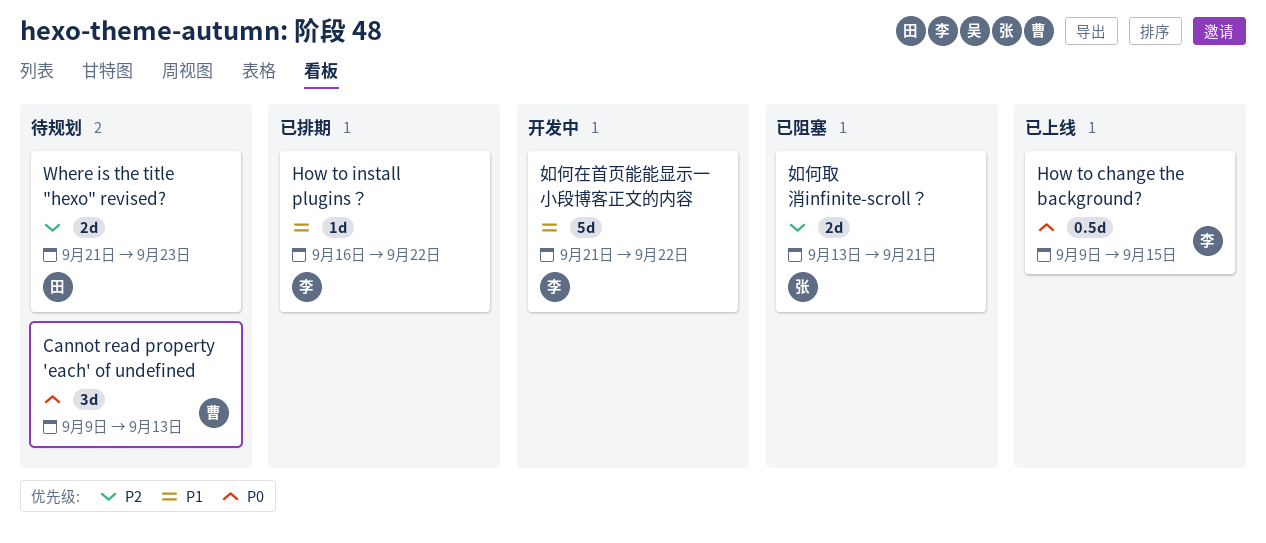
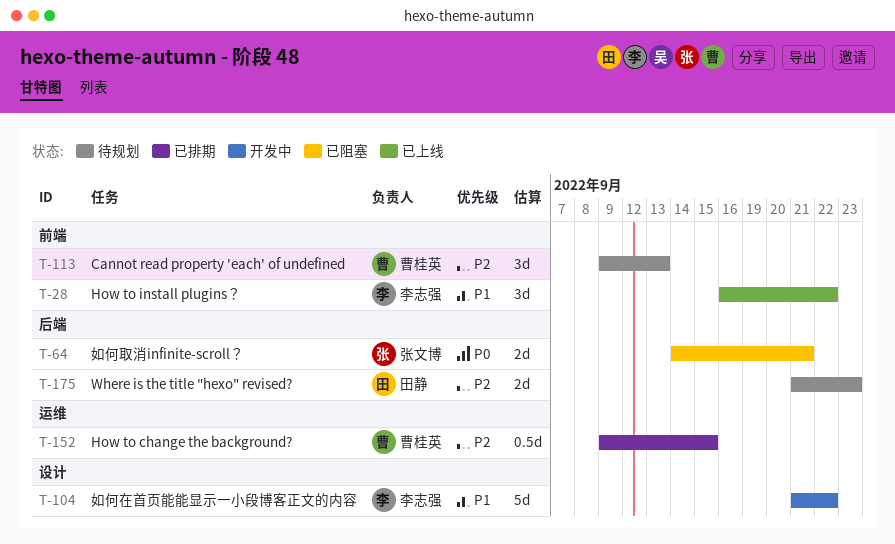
Cannot read property 'each' of undefined, priority: P0 -> P2
How to change the background?, status: 已上线 -> 已排期
How to change the background?, owner: 李志强 -> 曹桂英
How to change the background?, priority: P0 -> P2
How to install plugins？, status: 已排期 -> 已上线
How to install plugins？, estimate: 1d -> 3d
如何取消infinite-scroll？, priority: P2 -> P0
如何取消infinite-scroll？, start: Sep 13 -> Sep 14

